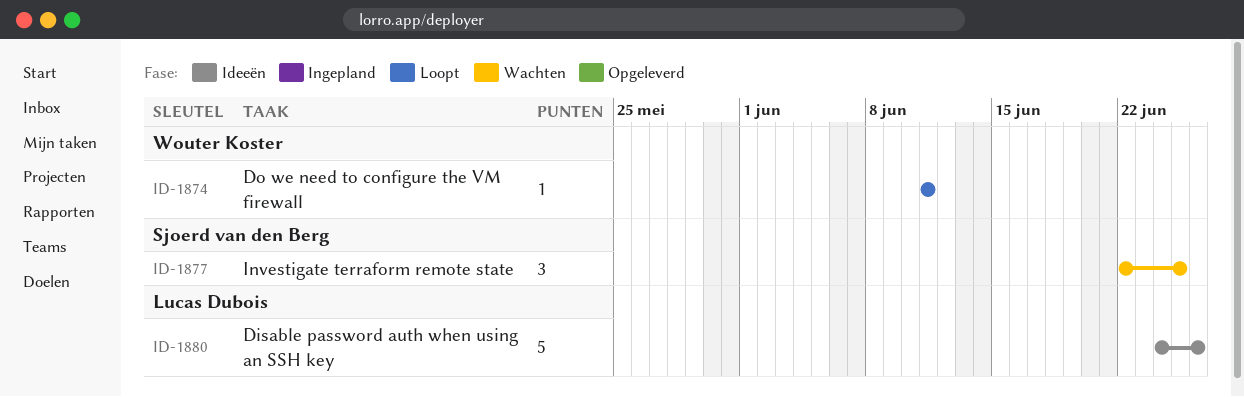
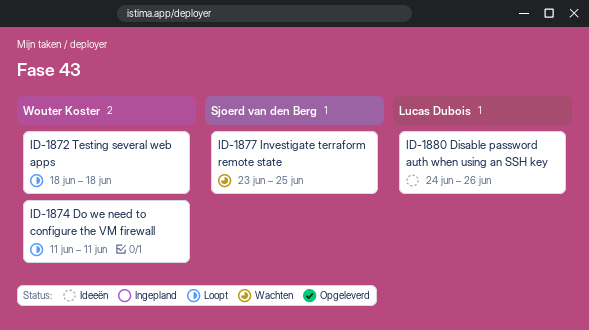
ID-1872: none -> present
ID-1877, start: Jun 22 -> Jun 23

